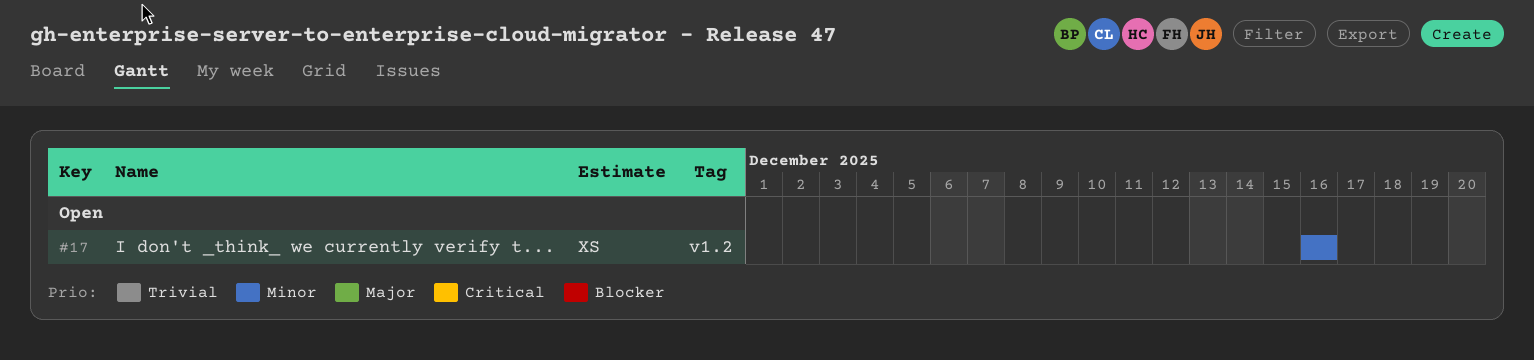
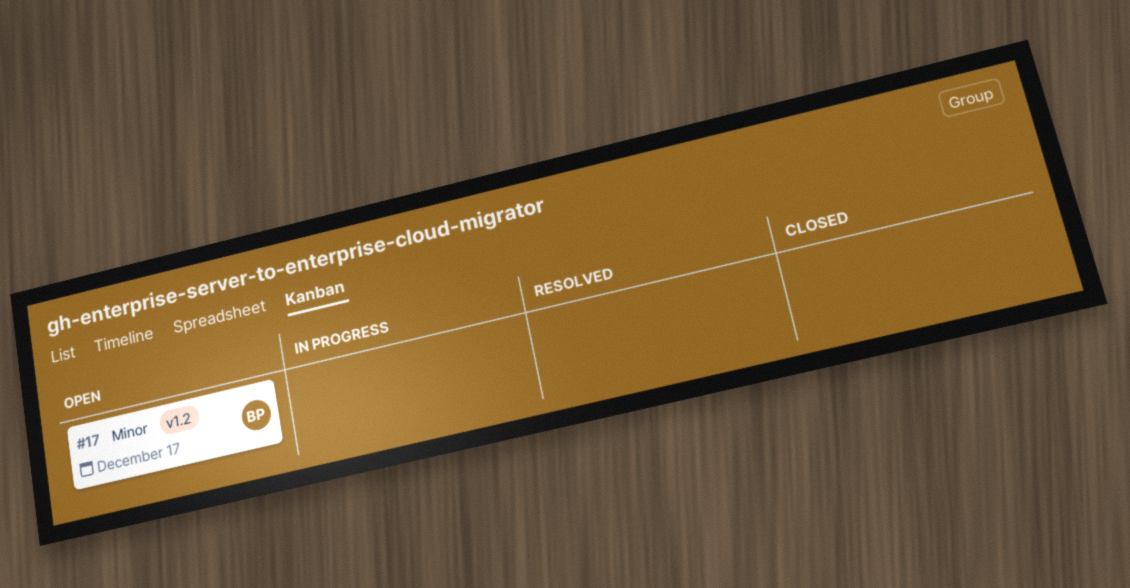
#17, due: Dec 16 -> Dec 17

